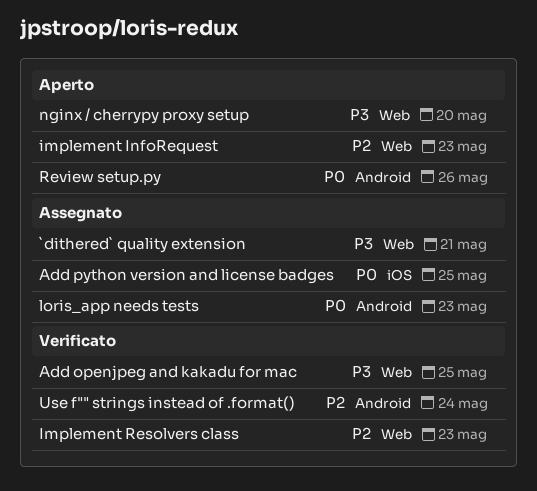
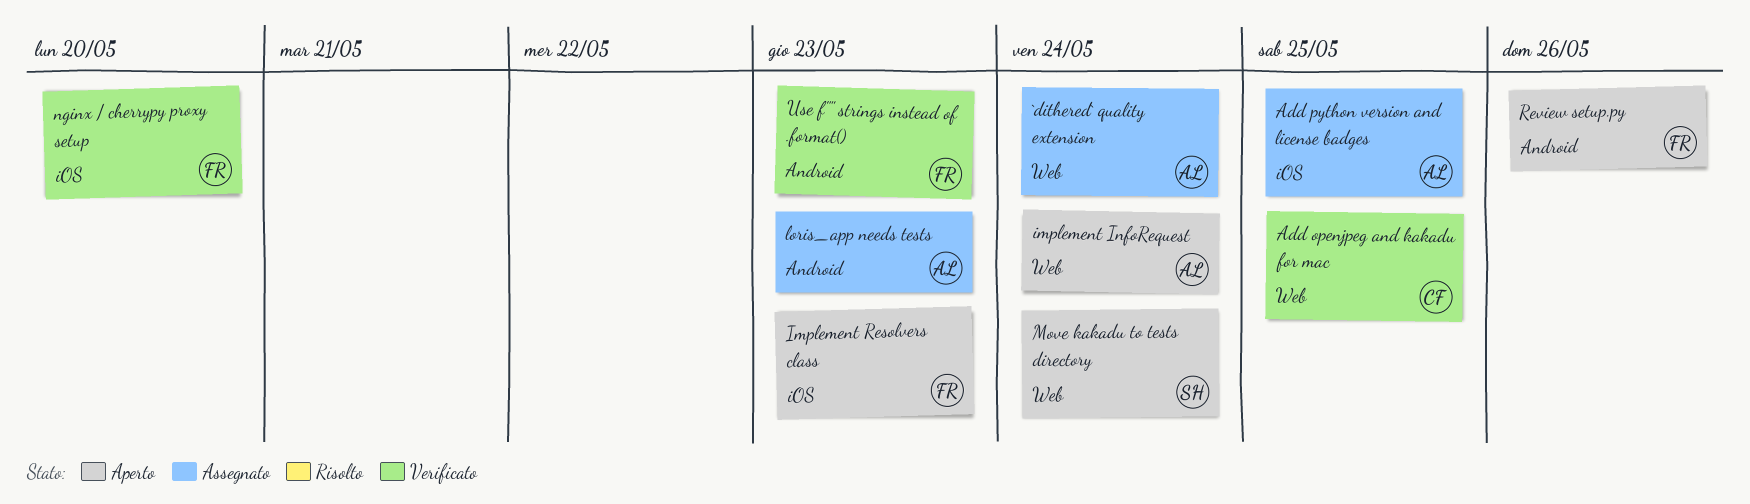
`dithered` quality extension, due: May 21 -> May 24
implement InfoRequest, due: May 23 -> May 24
Implement Resolvers class, status: Verificato -> Aperto
Implement Resolvers class, label: Web -> iOS
Move kakadu to tests directory: none -> present
nginx / cherrypy proxy setup, status: Aperto -> Verificato
nginx / cherrypy proxy setup, label: Web -> iOS
Use f"" strings instead of .format(), due: May 24 -> May 23

